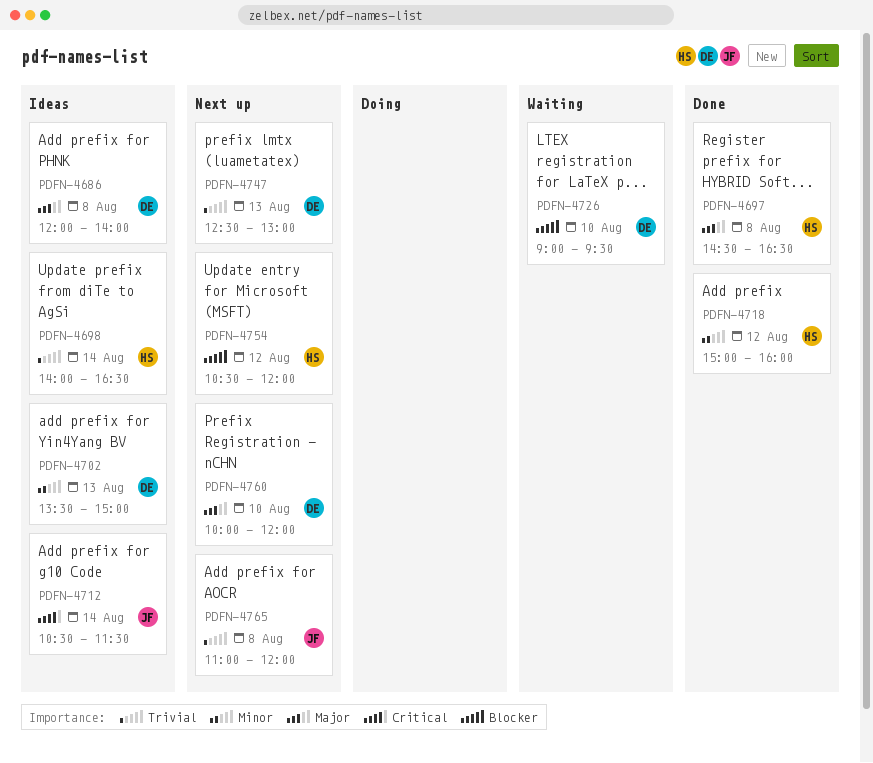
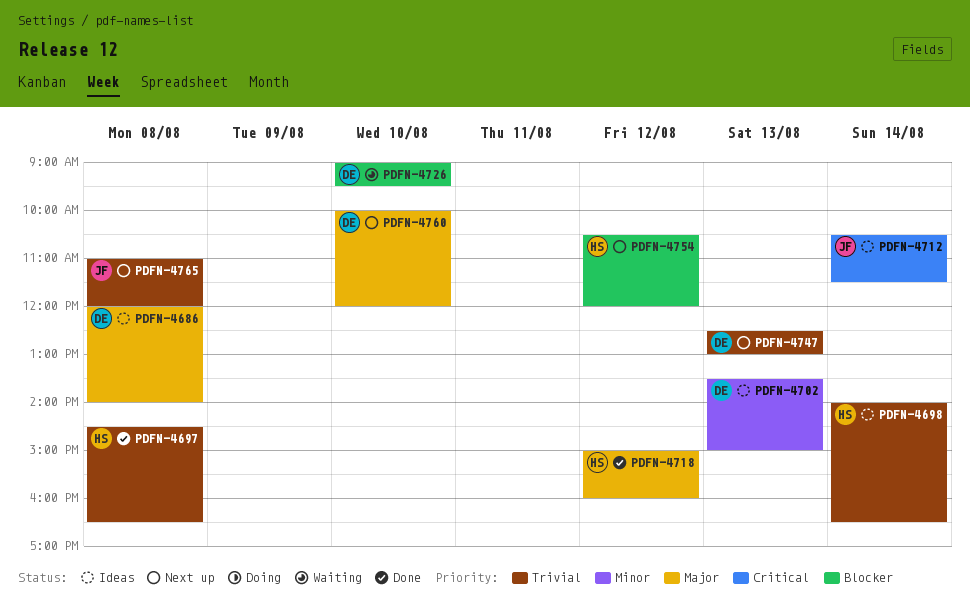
PDFN-4697, priority: Major -> Trivial
PDFN-4718, priority: Minor -> Major

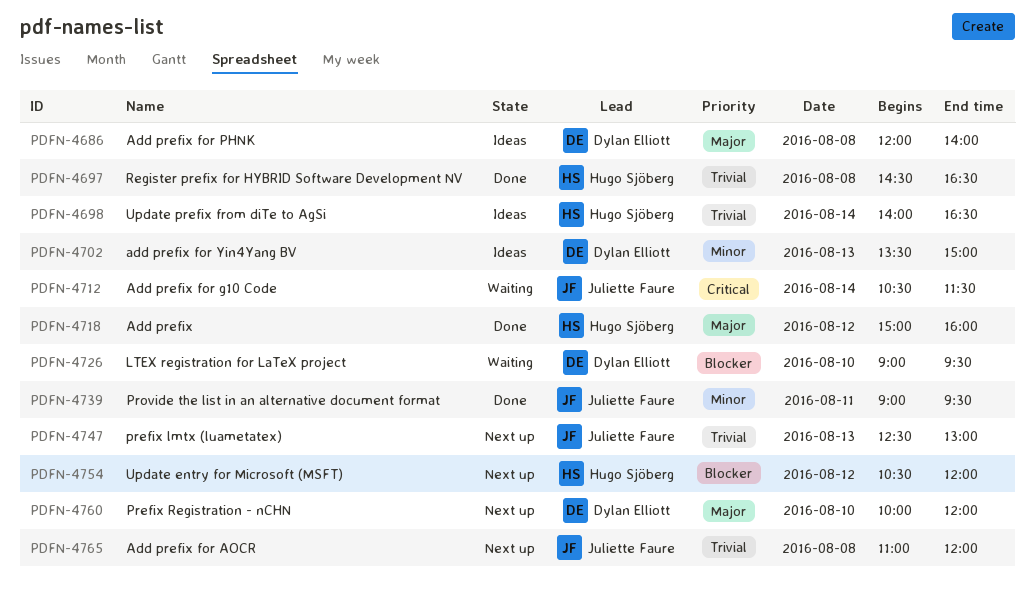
PDFN-4712, status: Ideas -> Waiting
PDFN-4739: none -> present
PDFN-4747, owner: Dylan Elliott -> Juliette Faure

